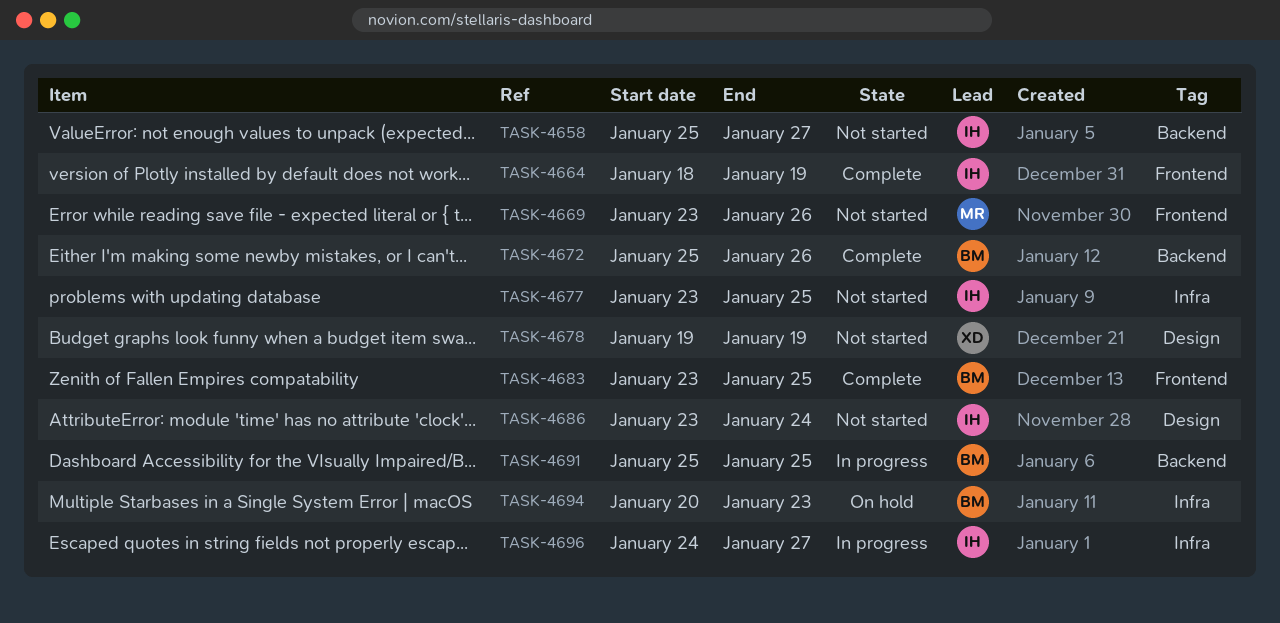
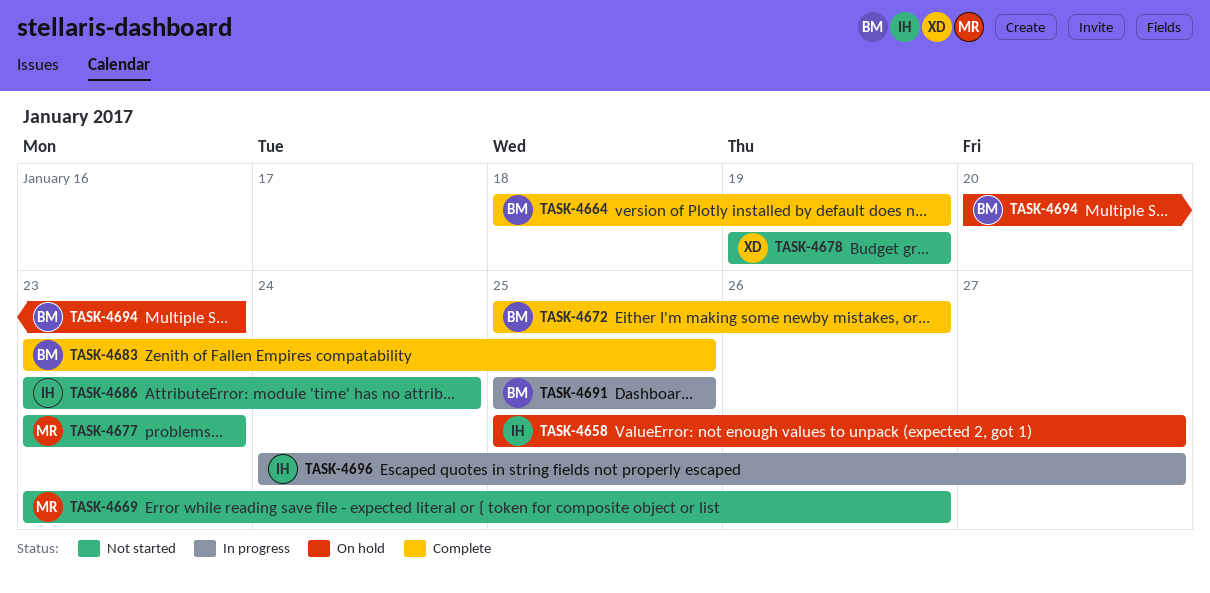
TASK-4658, status: Not started -> On hold
TASK-4664, owner: IH -> BM
TASK-4677, owner: IH -> MR
TASK-4677, due: Jan 25 -> Jan 23

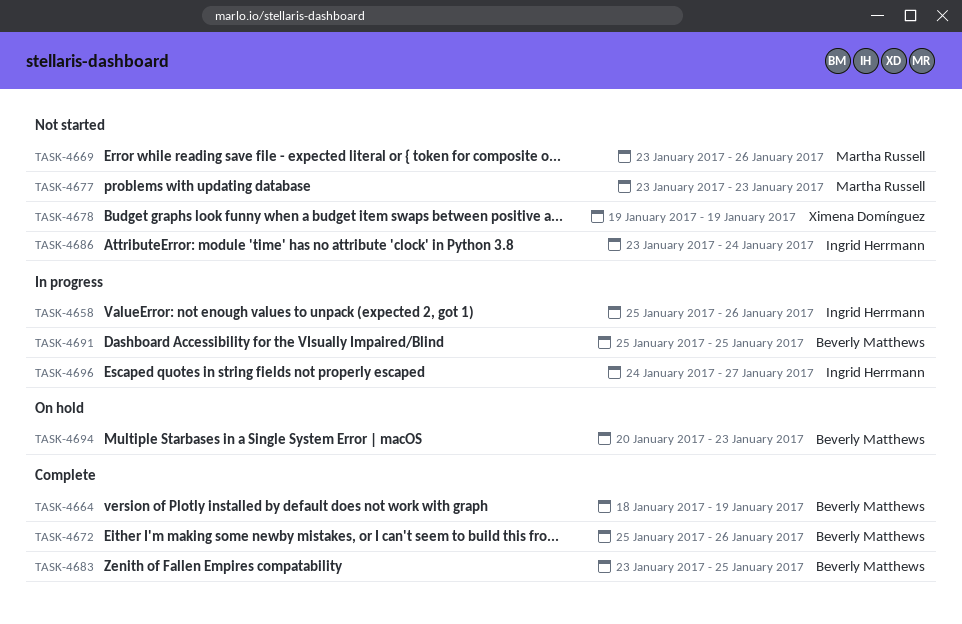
TASK-4658, status: On hold -> In progress
TASK-4658, due: Jan 27 -> Jan 26

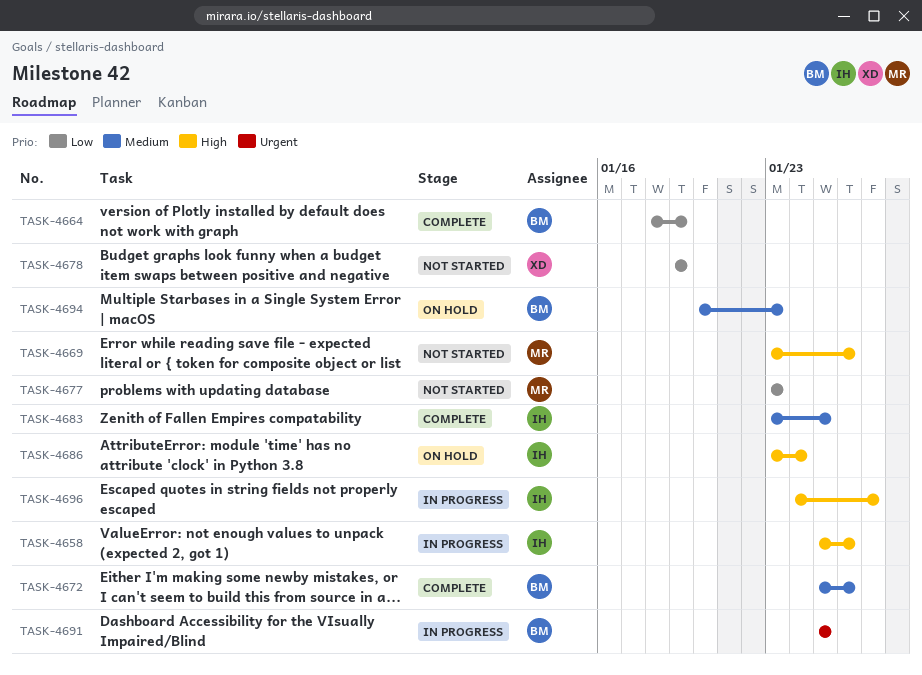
TASK-4683, owner: Beverly Matthews -> Ingrid Herrmann
TASK-4686, status: Not started -> On hold

